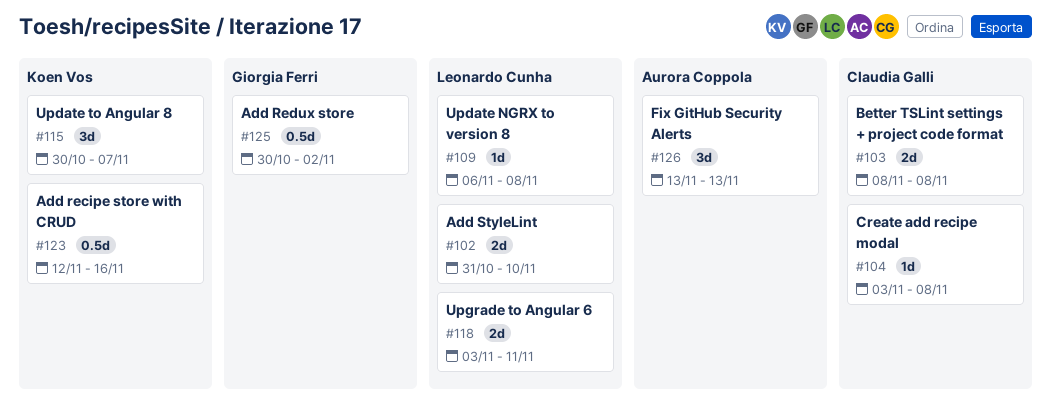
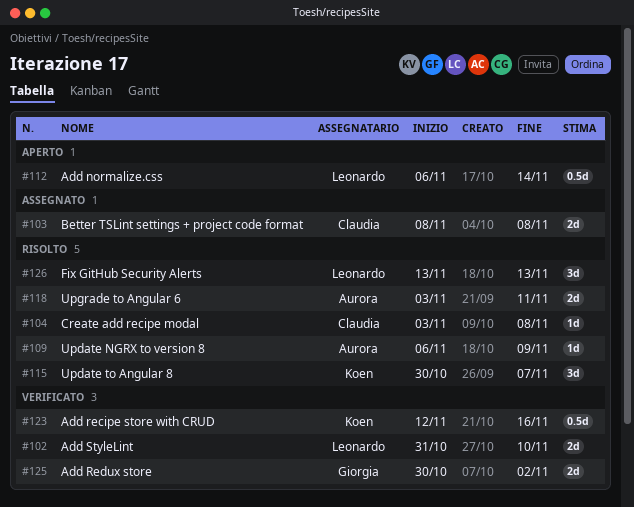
#109, owner: Leonardo Cunha -> Aurora Coppola
#109, due: Nov 8 -> Nov 9
#112: none -> present
#118, owner: Leonardo Cunha -> Aurora Coppola
#125, estimate: 0.5d -> 2d
#126, owner: Aurora Coppola -> Leonardo Cunha

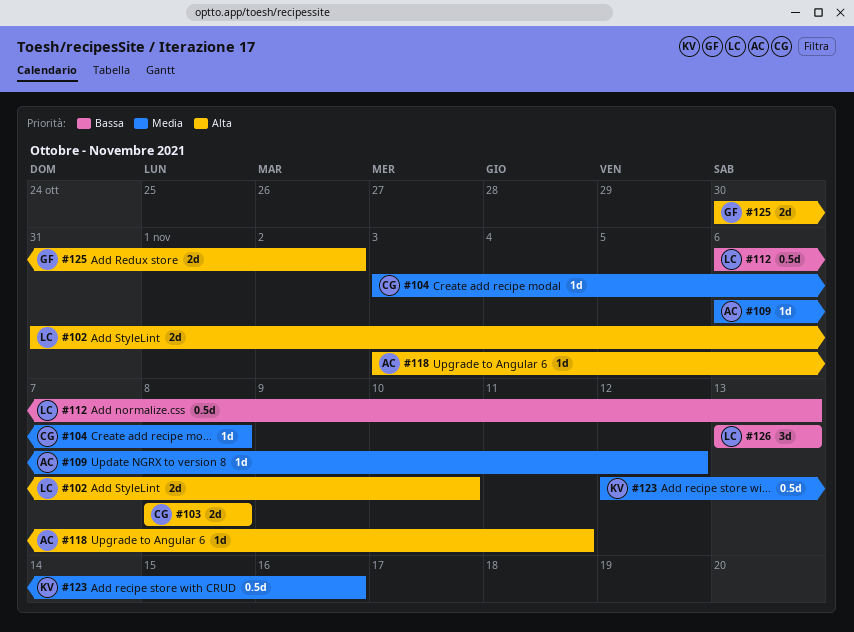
#109, due: Nov 9 -> Nov 12
#112, due: Nov 14 -> Nov 13
#115: present -> none
#118, estimate: 2d -> 1d

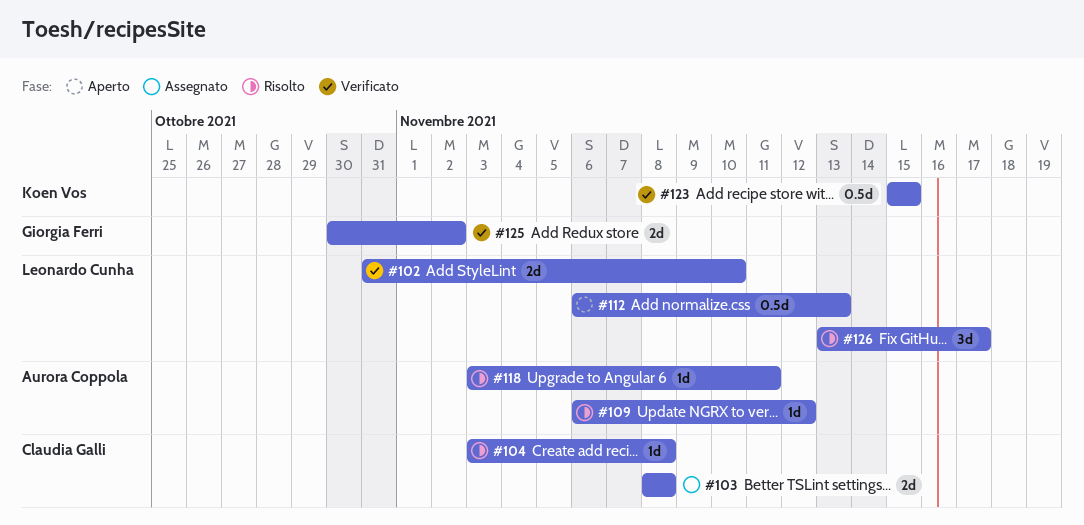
#123, start: Nov 12 -> Nov 15
#123, due: Nov 16 -> Nov 15
#126, due: Nov 13 -> Nov 17

